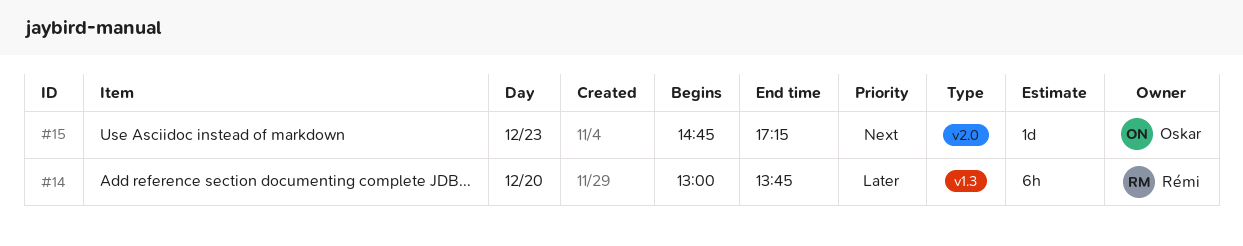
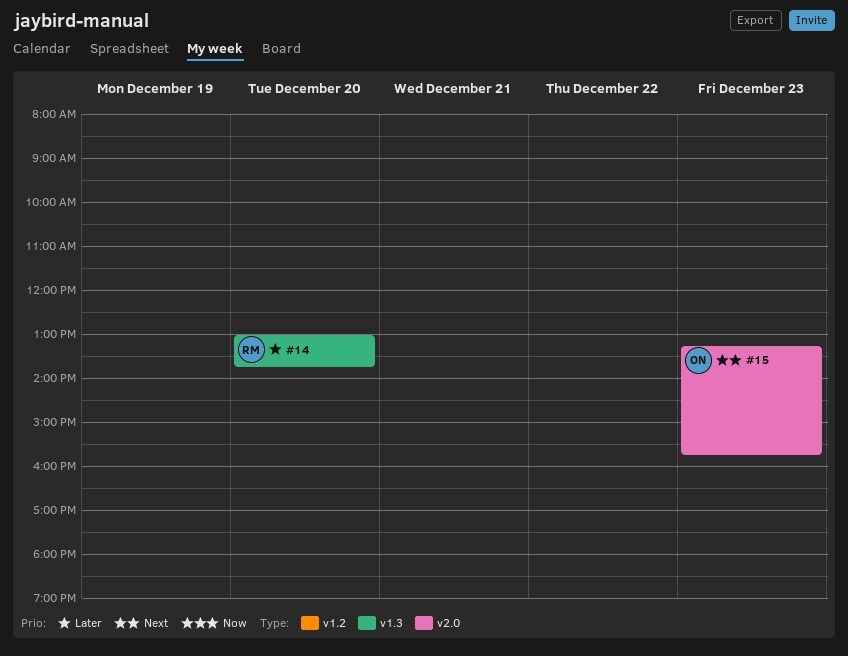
#15, begins: 14:45 -> 13:15
#15, ends: 17:15 -> 15:45

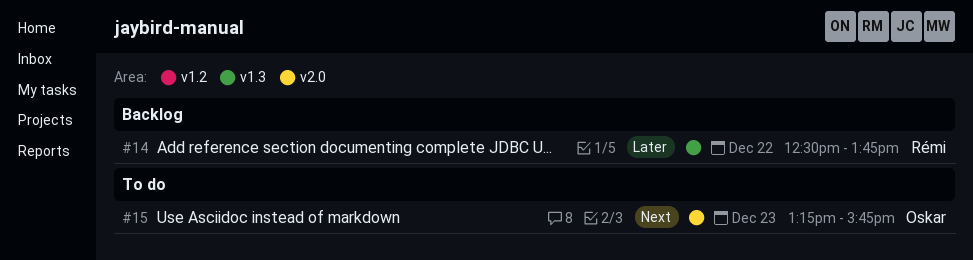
#14, day: Dec 20 -> Dec 22
#14, begins: 13:00 -> 12:30

